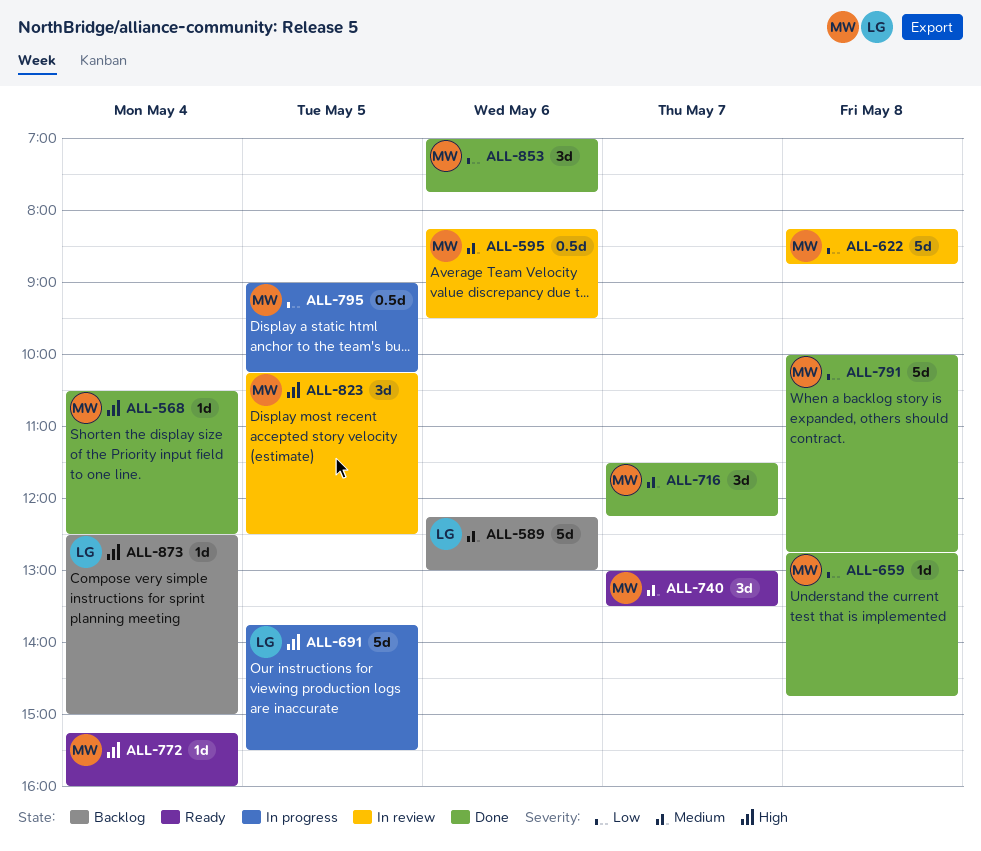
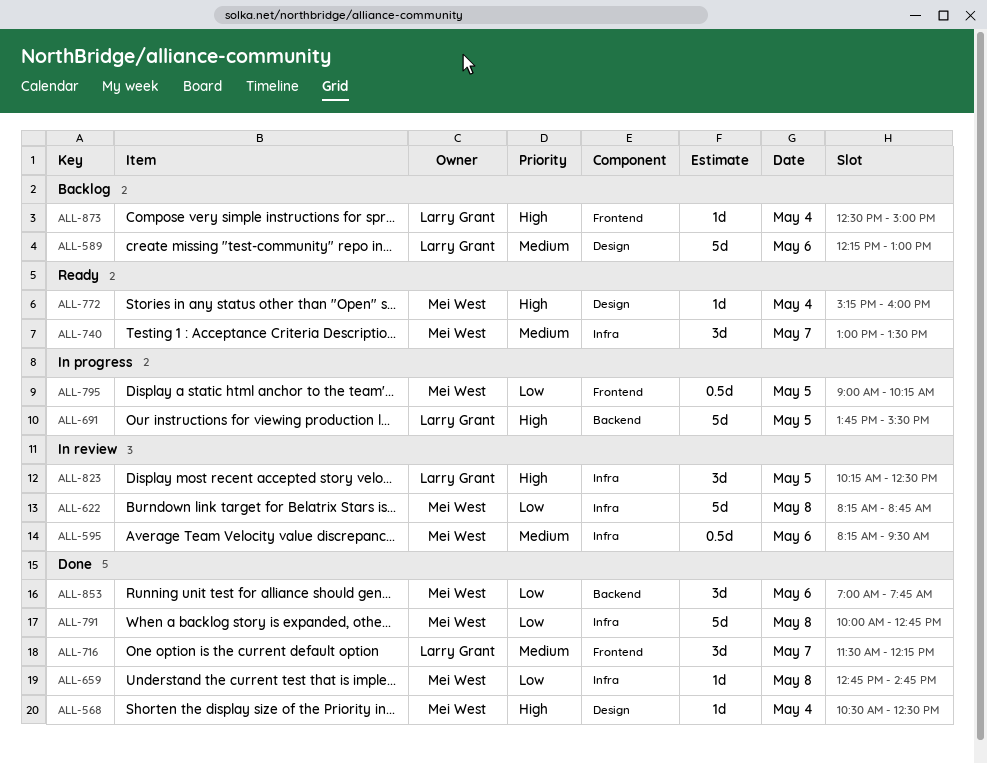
ALL-716, owner: Mei West -> Larry Grant
ALL-823, owner: Mei West -> Larry Grant

